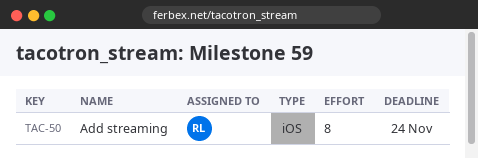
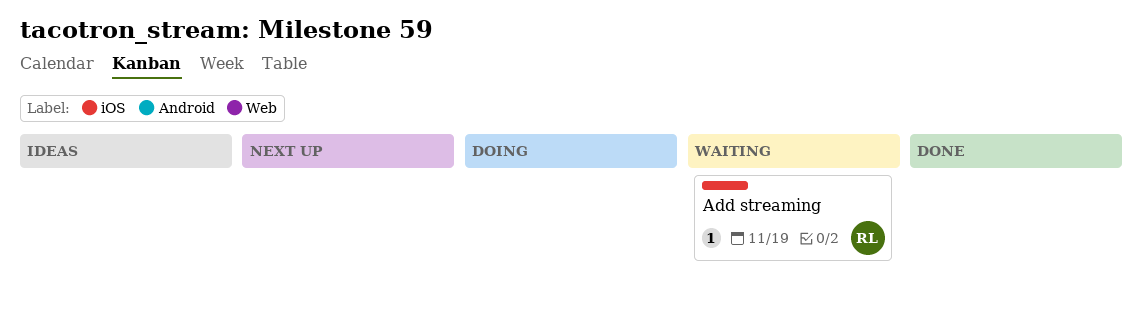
Add streaming, estimate: 8 -> 1
Add streaming, due: Nov 24 -> Nov 19

